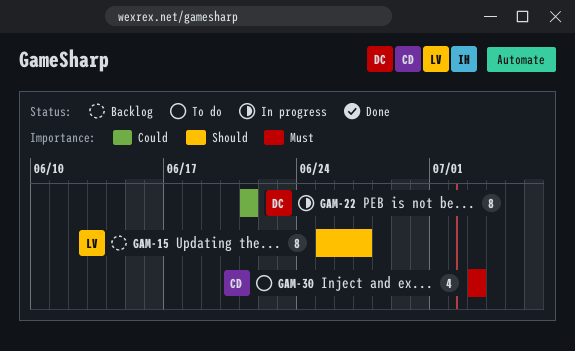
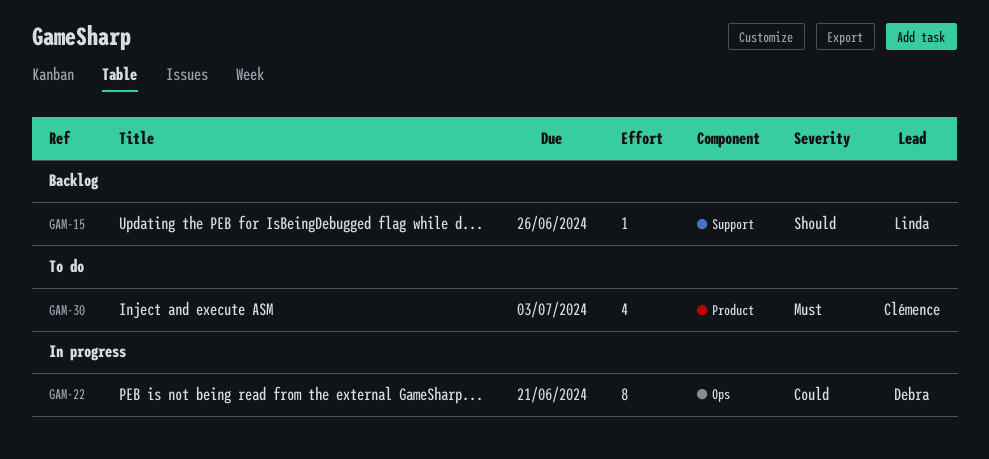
GAM-15, estimate: 8 -> 1
GAM-15, due: Jun 27 -> Jun 26

